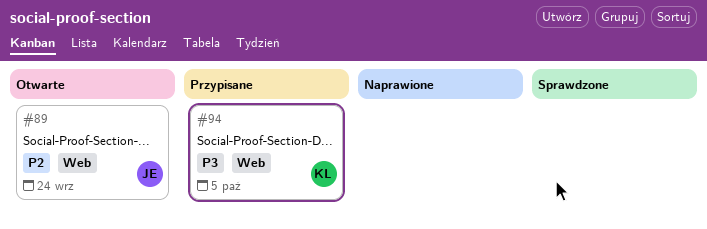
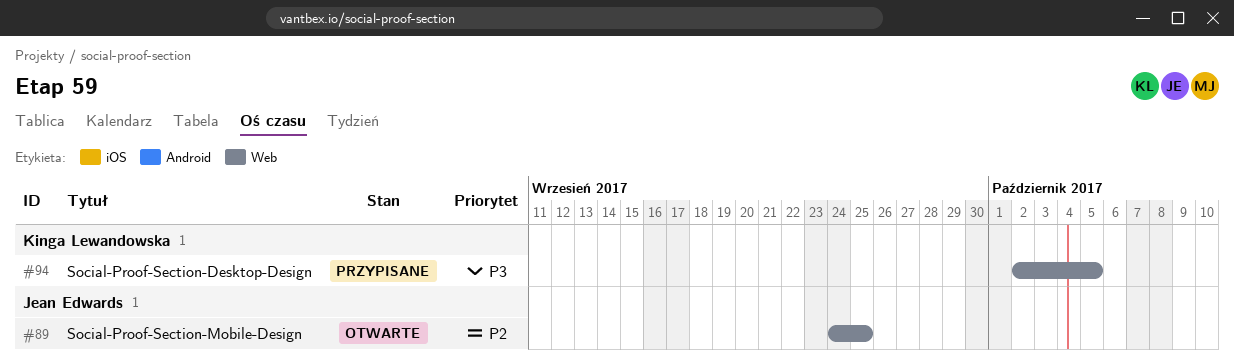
#89, due: Sep 24 -> Sep 25

